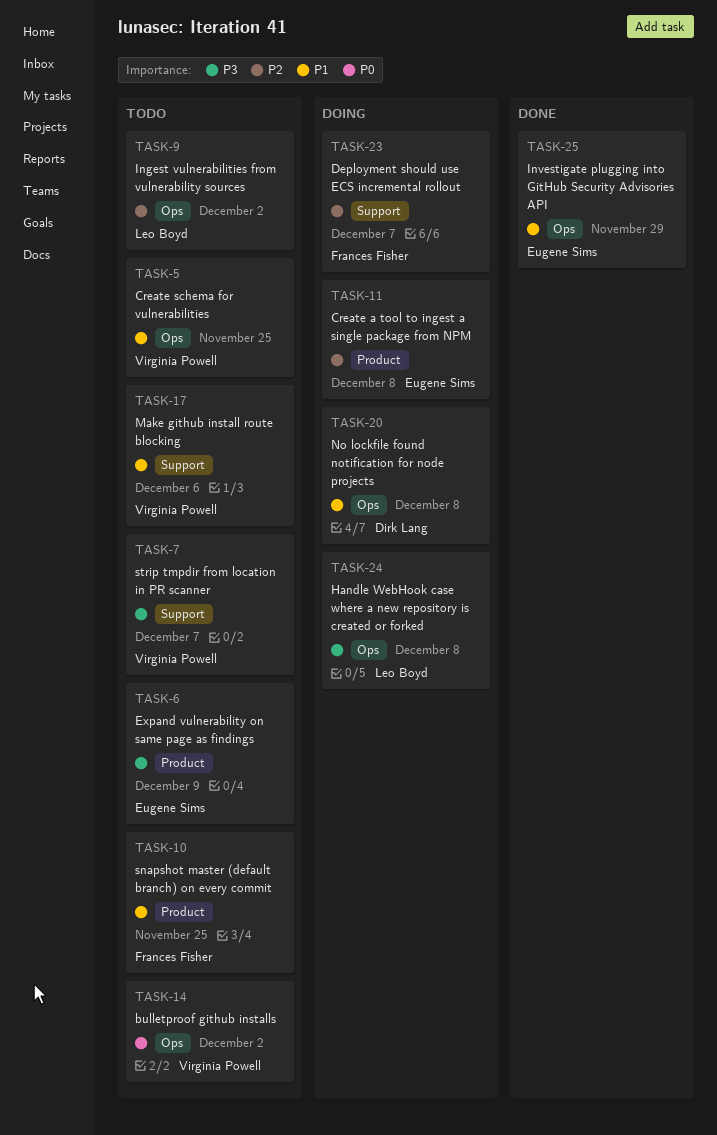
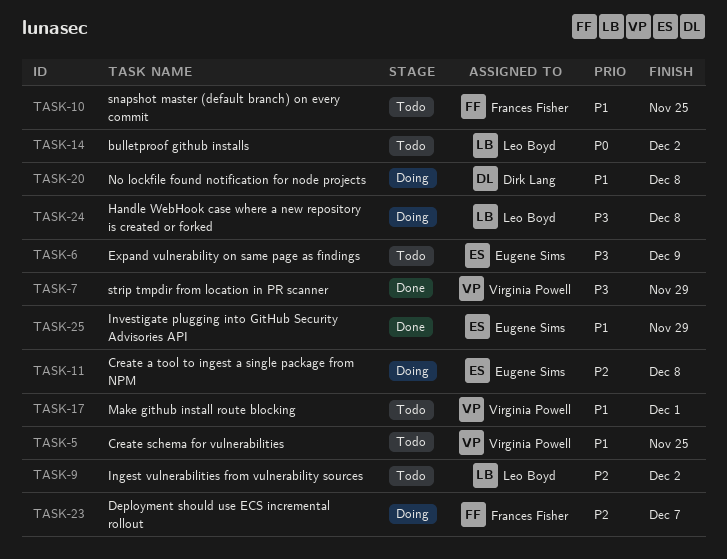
TASK-7, status: Todo -> Done
TASK-7, due: Dec 7 -> Nov 29
TASK-14, owner: Virginia Powell -> Leo Boyd
TASK-17, due: Dec 6 -> Dec 1

